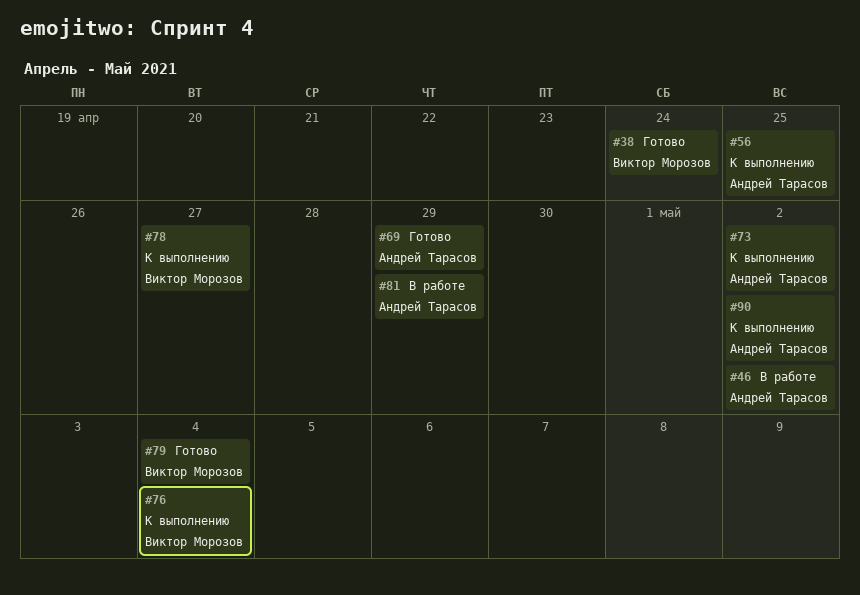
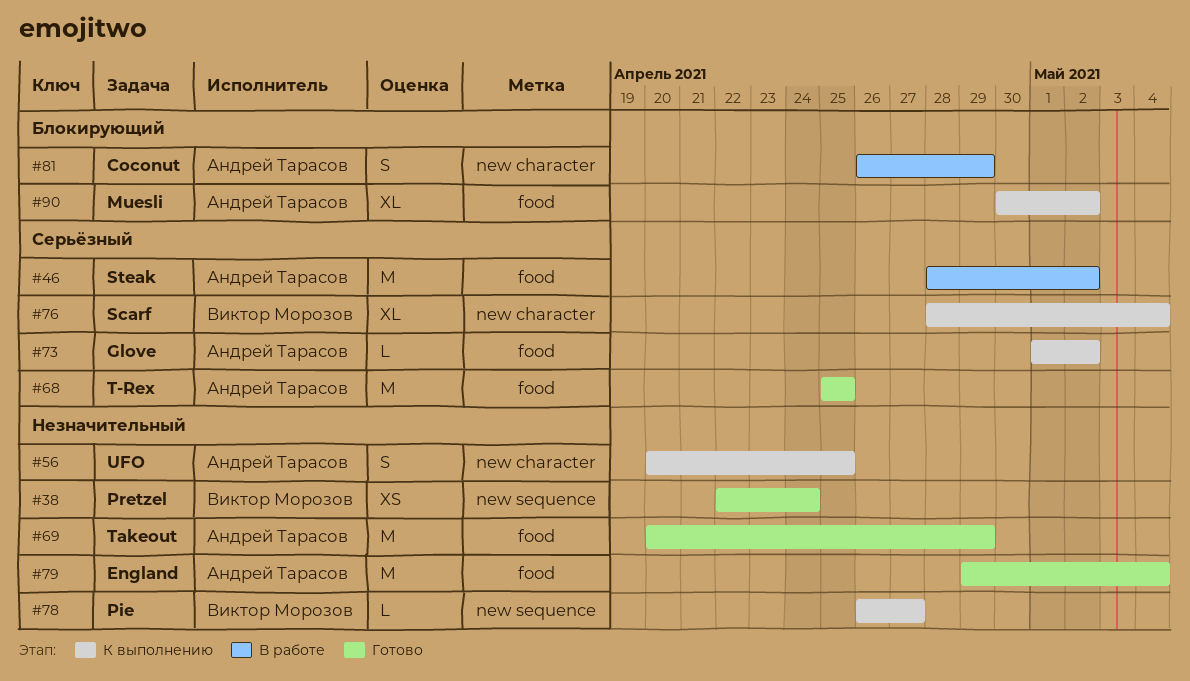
#68: none -> present
#79, owner: Виктор Морозов -> Андрей Тарасов

